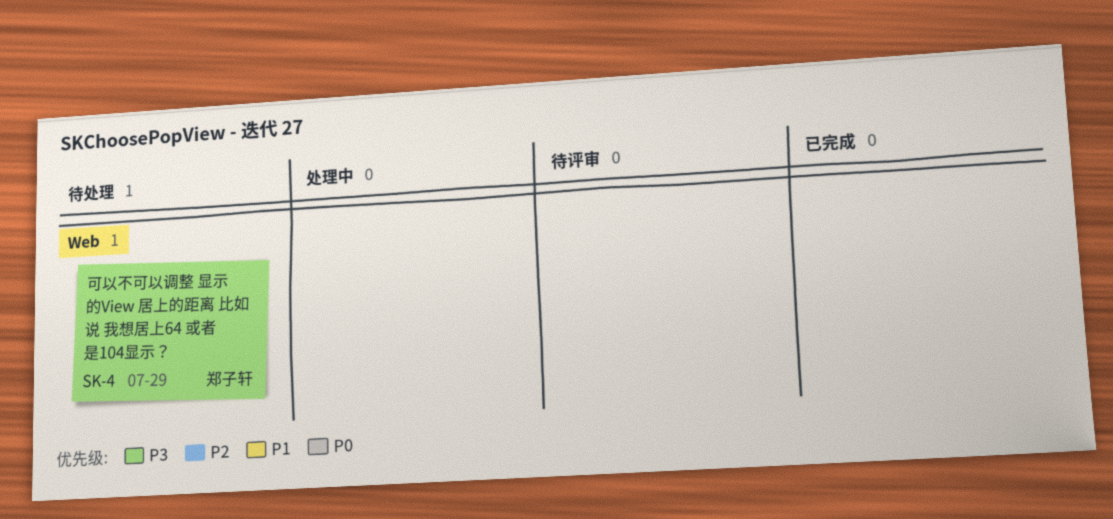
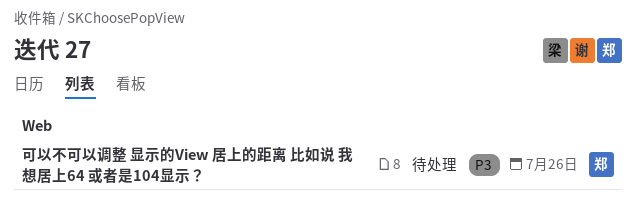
可以不可以调整 显示的View 居上的距离 比如说 我想居上64 或者是104显示？, due: Jul 29 -> Jul 26

